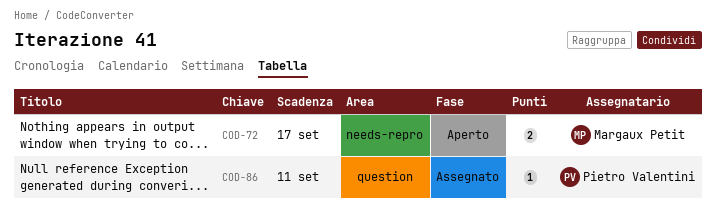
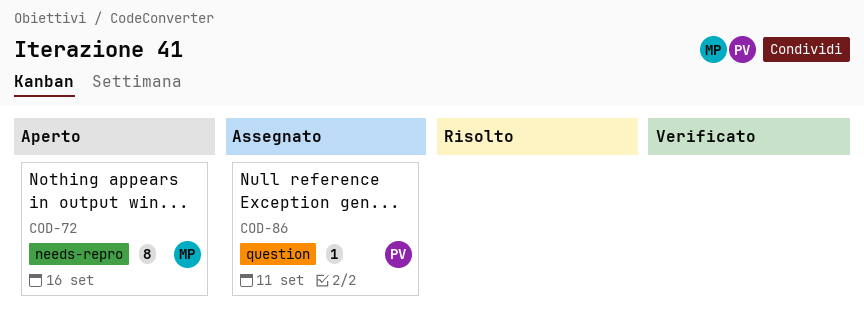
COD-72, estimate: 2 -> 8
COD-72, due: Sep 17 -> Sep 16

